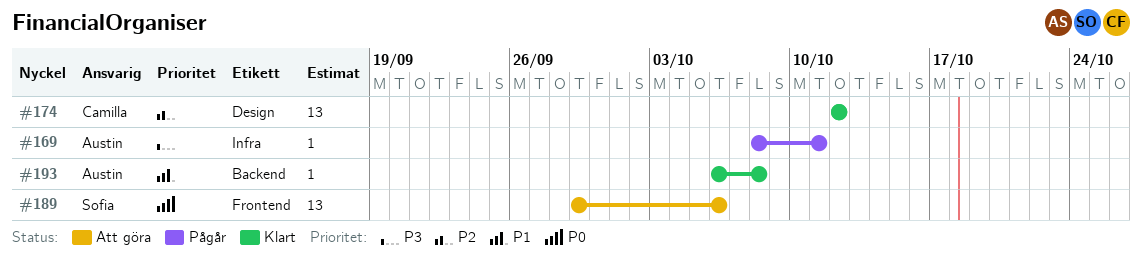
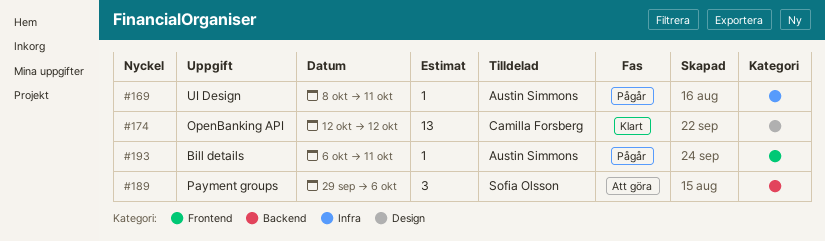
#189, label: Frontend -> Backend
#189, estimate: 13 -> 3
#193, status: Klart -> Pågår
#193, label: Backend -> Frontend
#193, due: Oct 8 -> Oct 11

